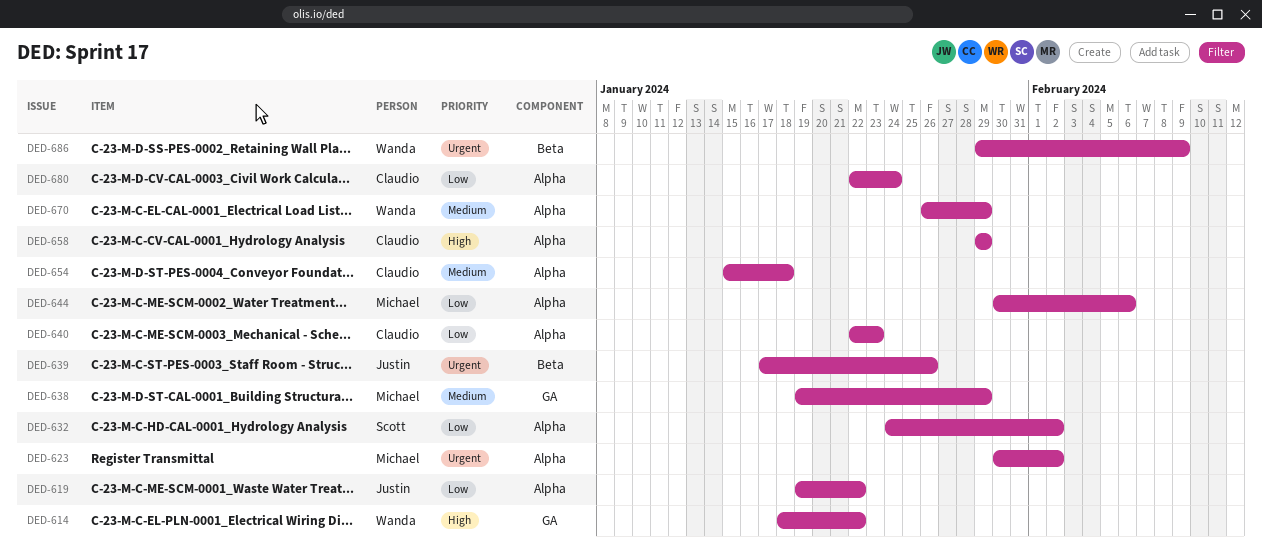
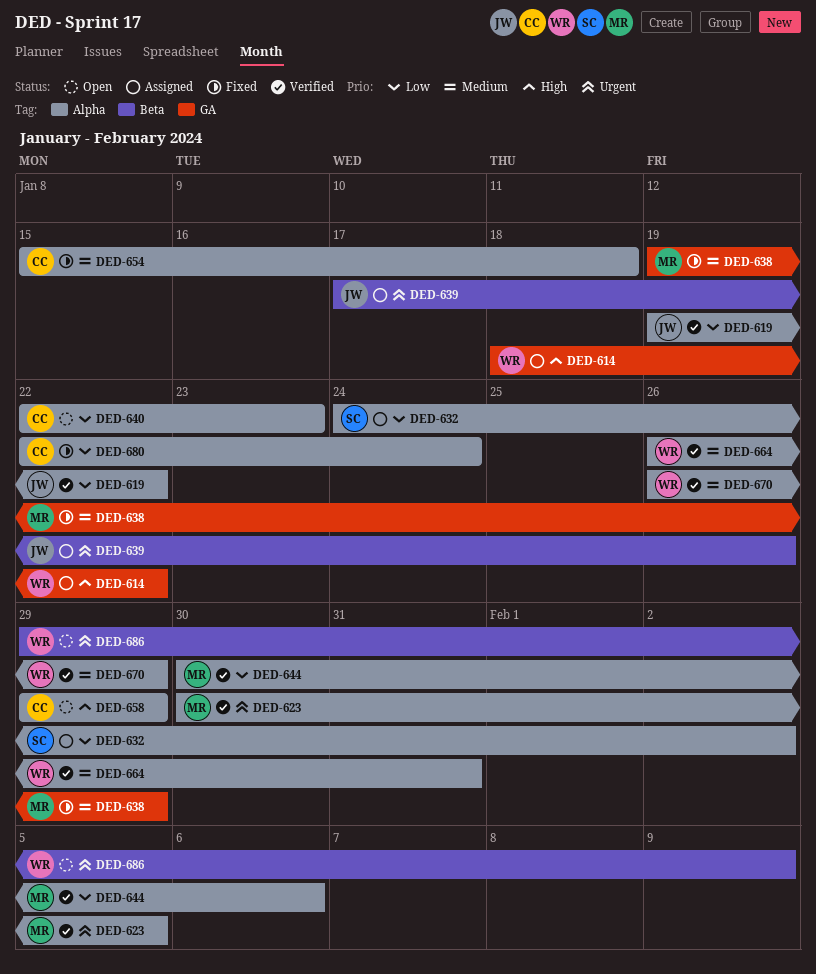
DED-623, due: Feb 2 -> Feb 5
DED-664: none -> present

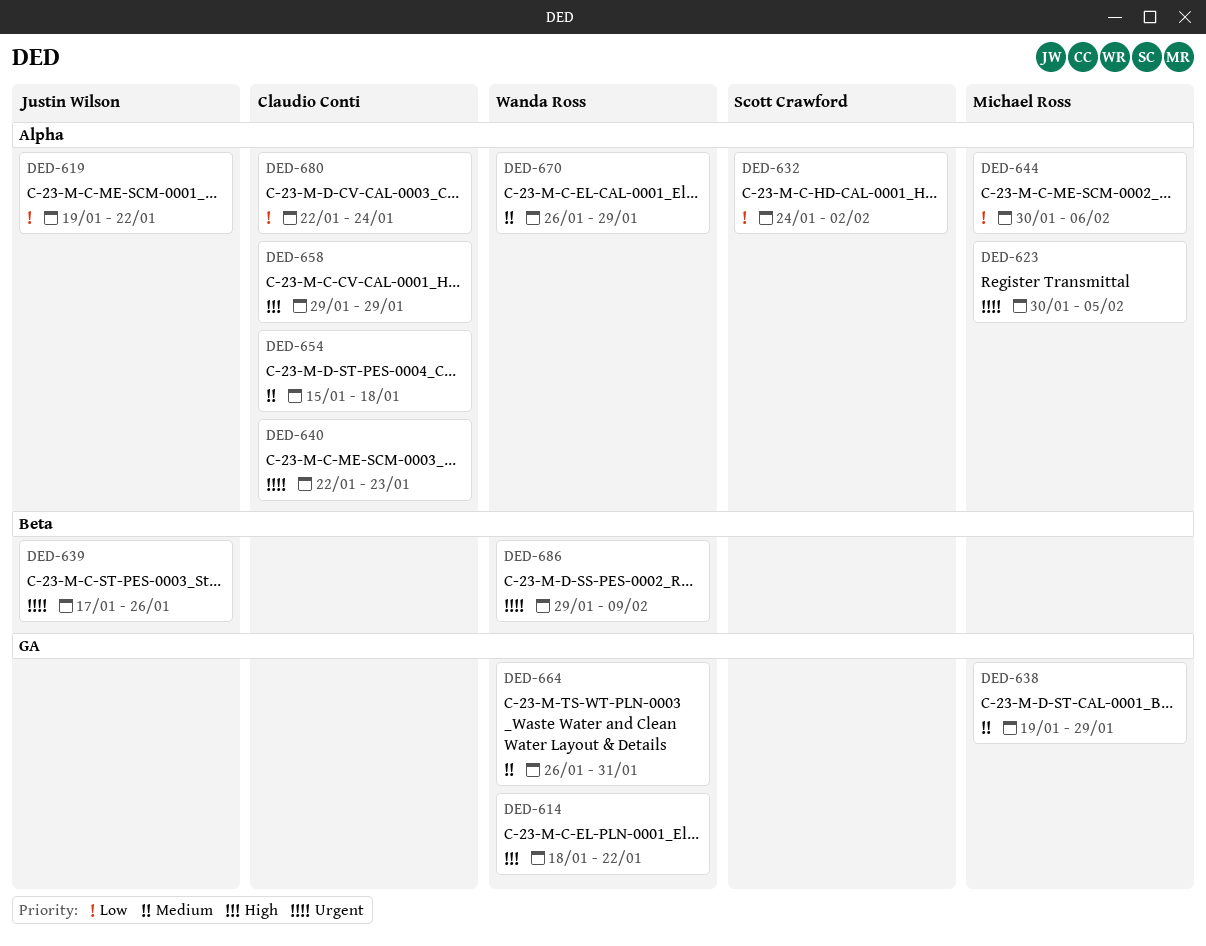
DED-640, priority: Low -> Urgent
DED-664, label: Alpha -> GA

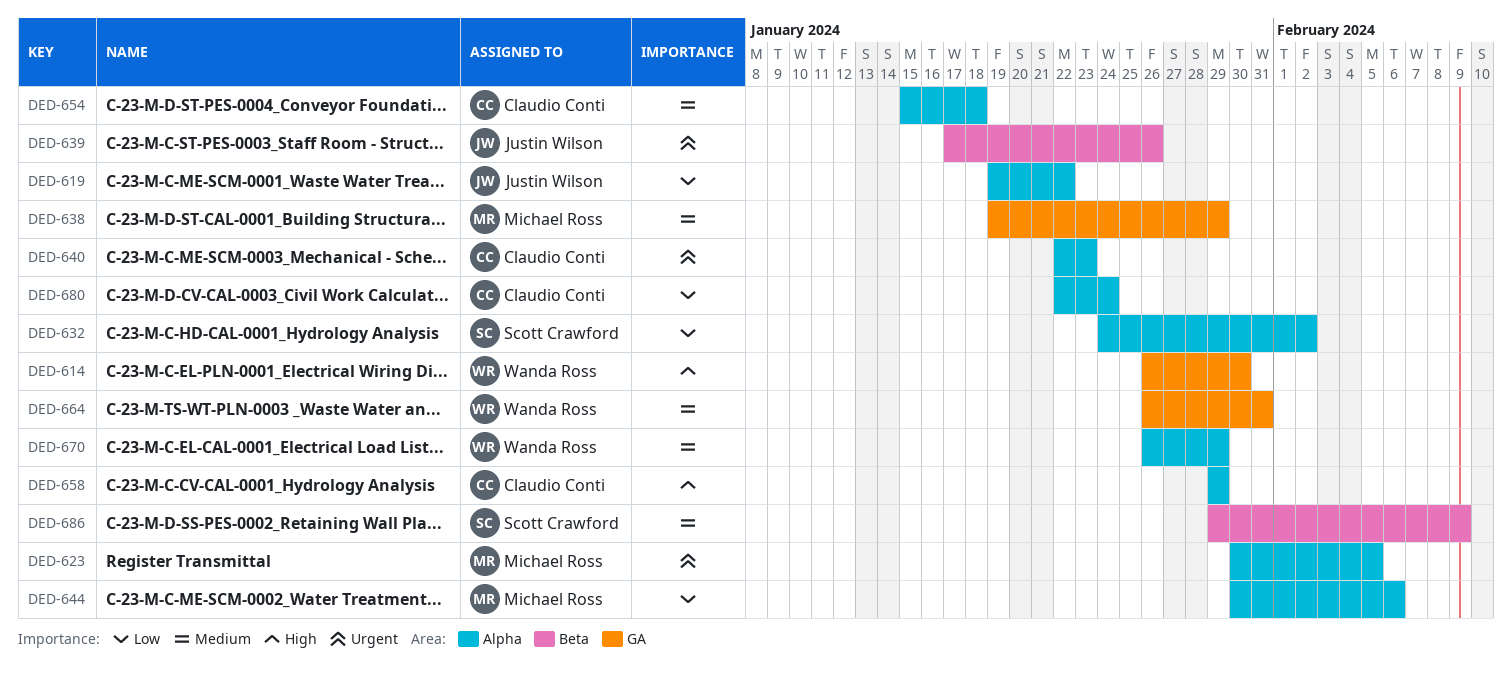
DED-614, start: Jan 18 -> Jan 26
DED-614, due: Jan 22 -> Jan 30
DED-686, owner: Wanda Ross -> Scott Crawford
DED-686, priority: Urgent -> Medium

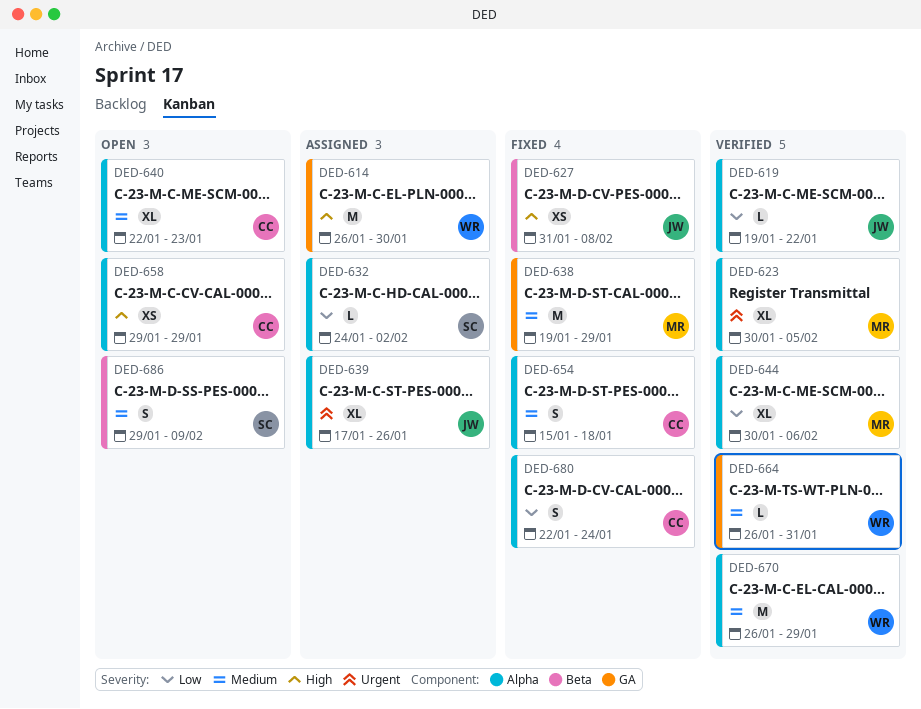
DED-627: none -> present
DED-639, label: Beta -> Alpha
DED-640, priority: Urgent -> Medium

